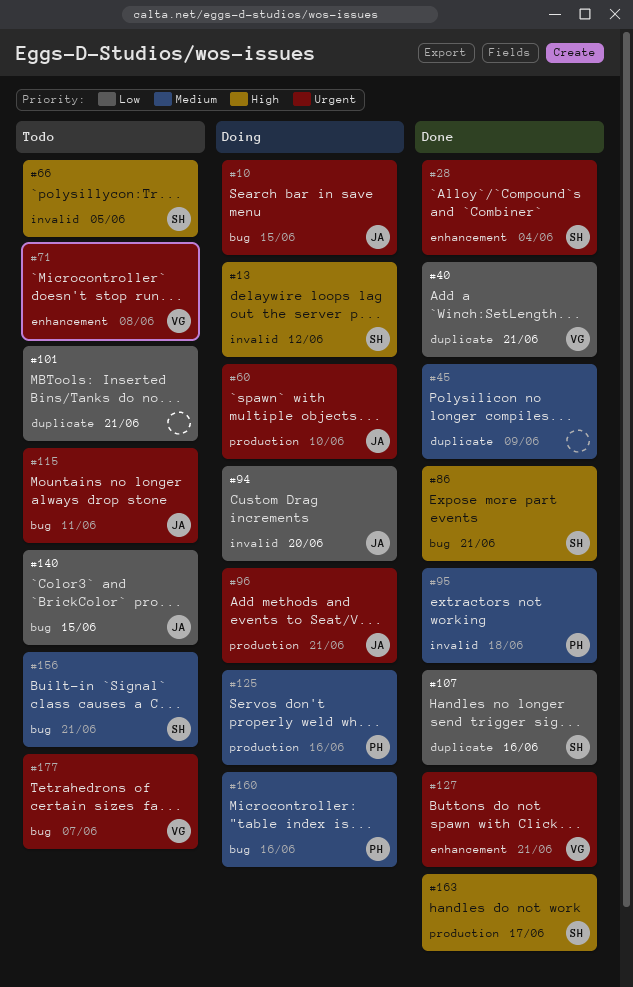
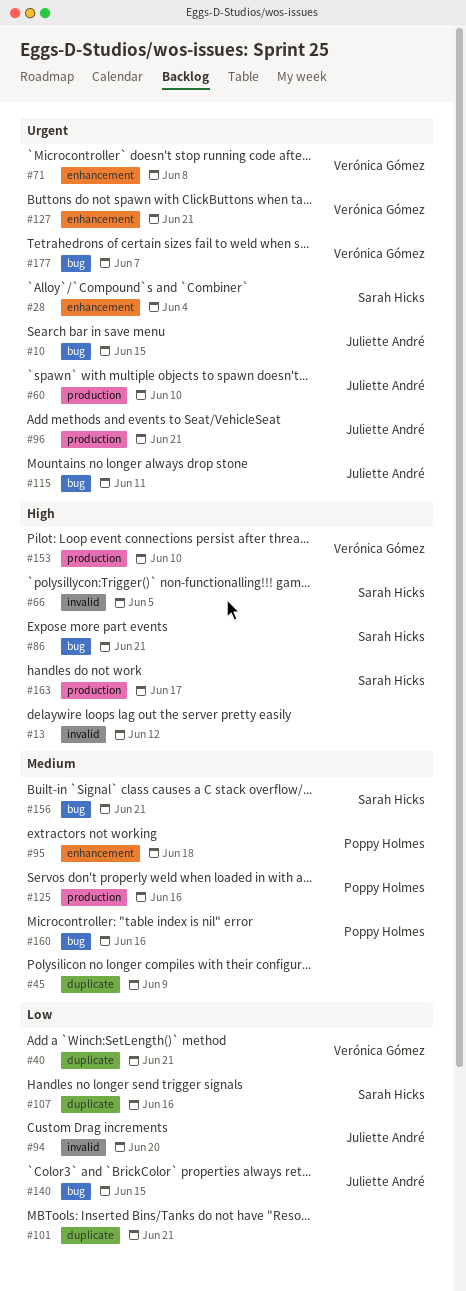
#13, owner: Sarah Hicks -> none
#95, label: invalid -> enhancement
#153: none -> present

